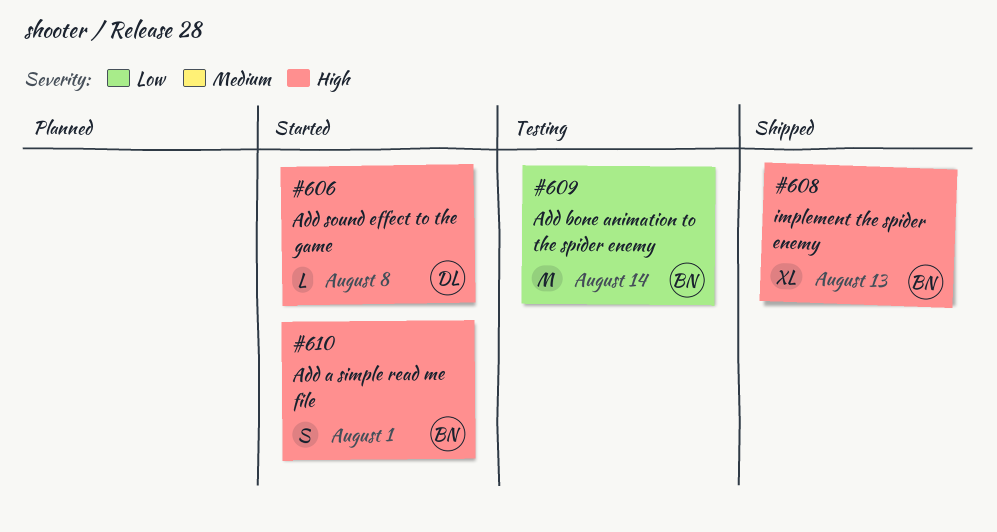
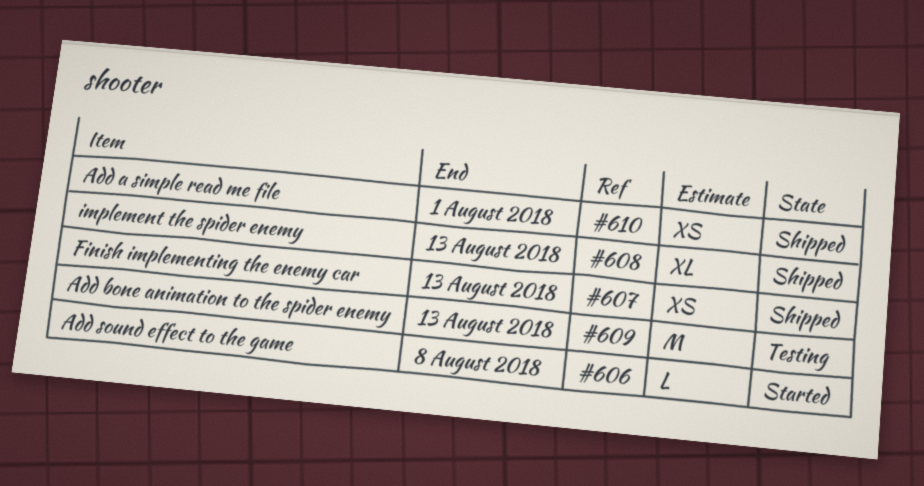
#607: none -> present
#609, due: Aug 14 -> Aug 13
#610, status: Started -> Shipped
#610, estimate: S -> XS

